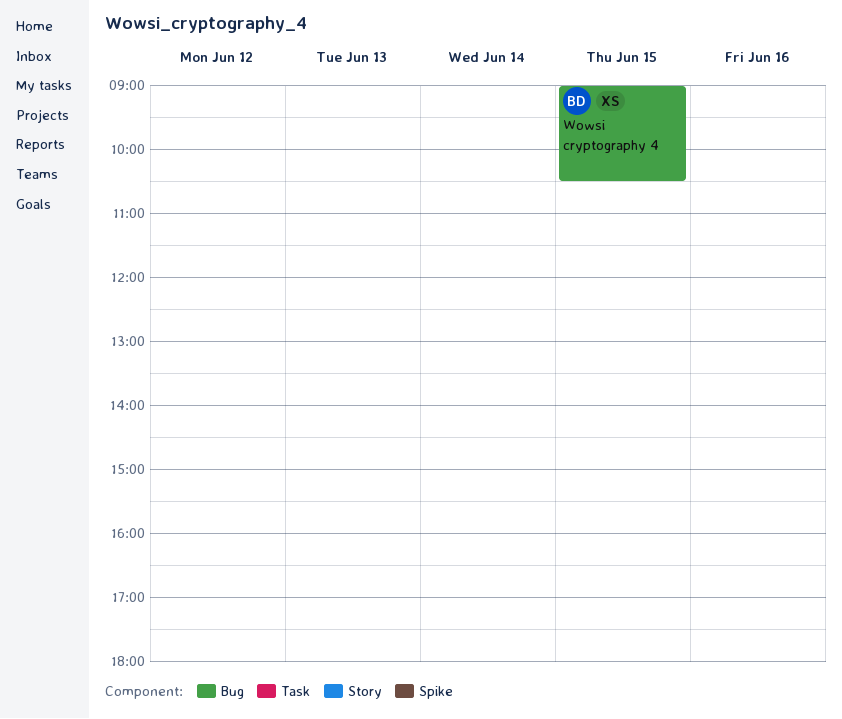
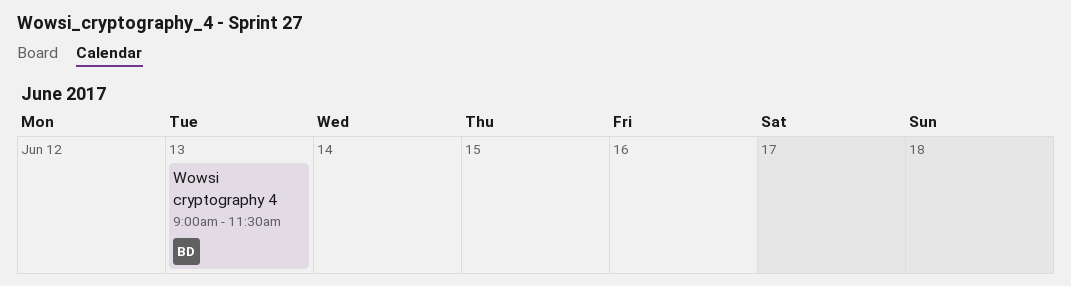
Wowsi cryptography 4, day: Jun 15 -> Jun 13
Wowsi cryptography 4, ends: 10:30 -> 11:30

